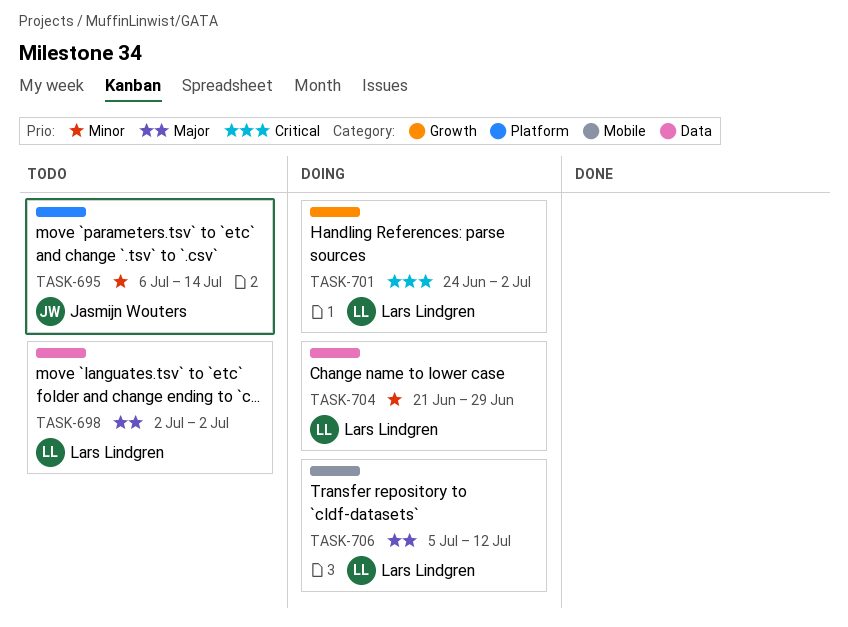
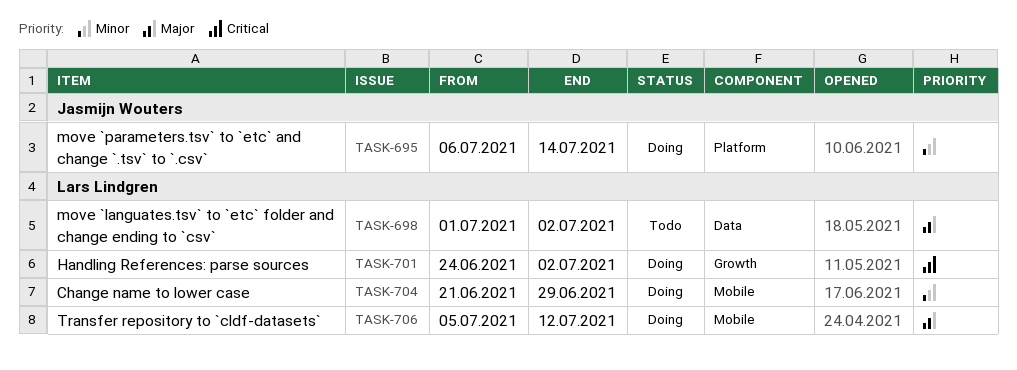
TASK-695, status: Todo -> Doing
TASK-698, start: Jul 2 -> Jul 1
TASK-704, label: Data -> Mobile

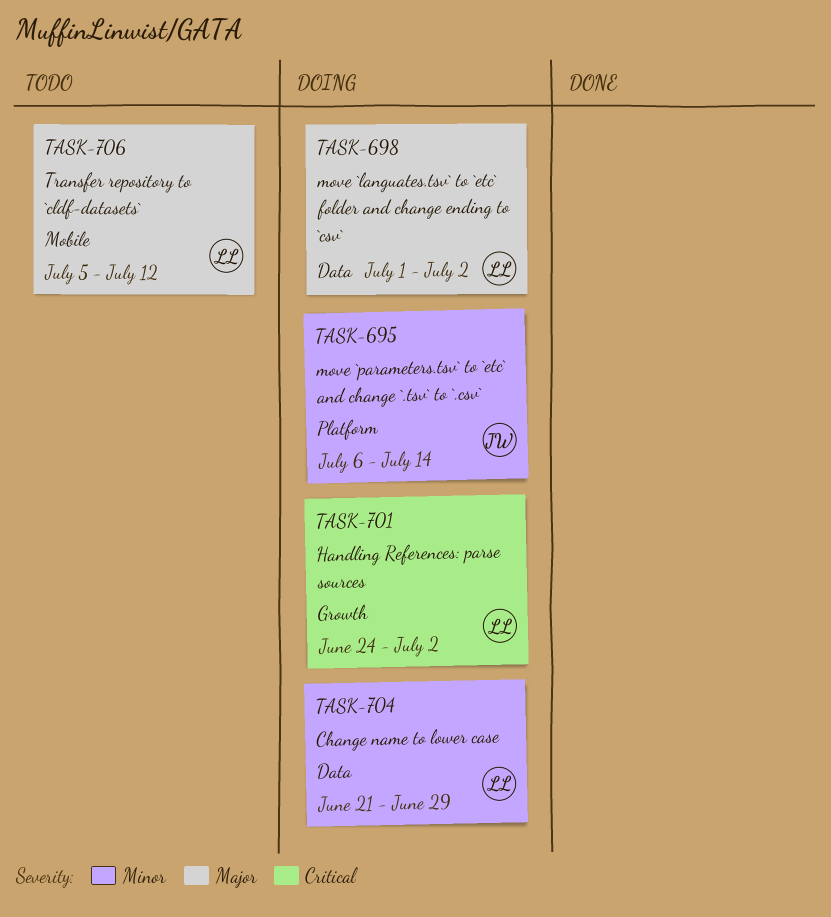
TASK-698, status: Todo -> Doing
TASK-704, label: Mobile -> Data
TASK-706, status: Doing -> Todo

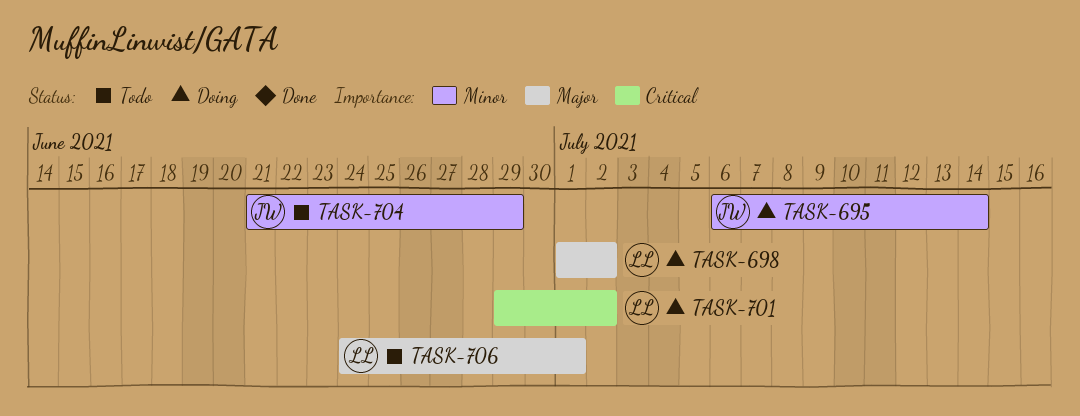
TASK-701, start: Jun 24 -> Jun 29
TASK-704, status: Doing -> Todo
TASK-704, owner: LL -> JW
TASK-706, start: Jul 5 -> Jun 24
TASK-706, due: Jul 12 -> Jul 1

